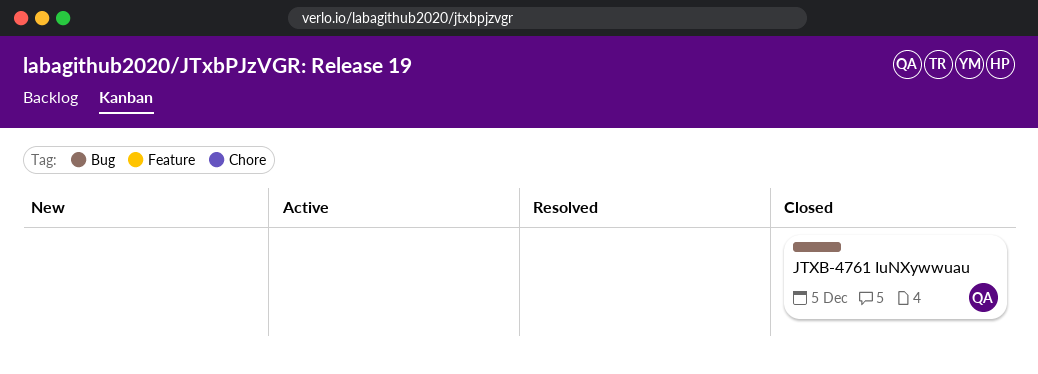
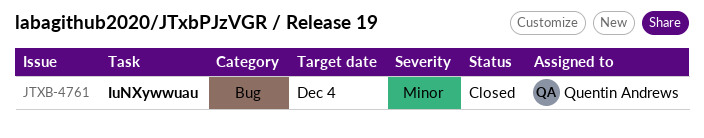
JTXB-4761, due: Dec 5 -> Dec 4

